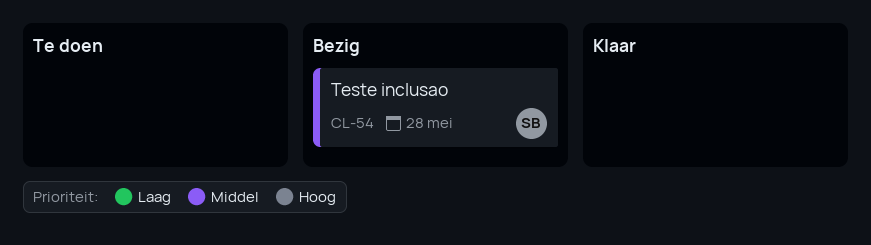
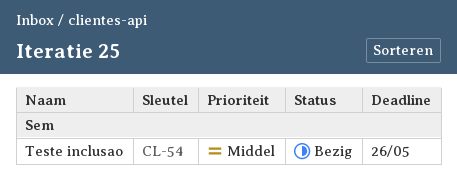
CL-54, due: May 28 -> May 26

